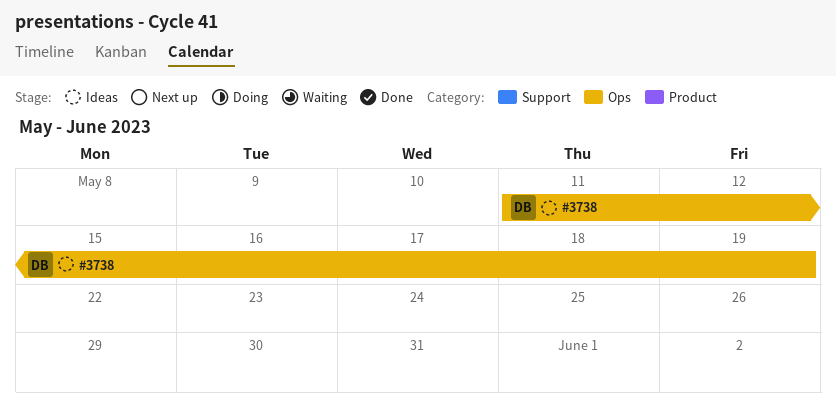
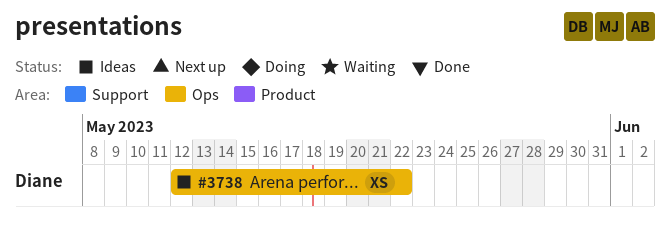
#3738, start: May 11 -> May 12
#3738, due: May 19 -> May 22

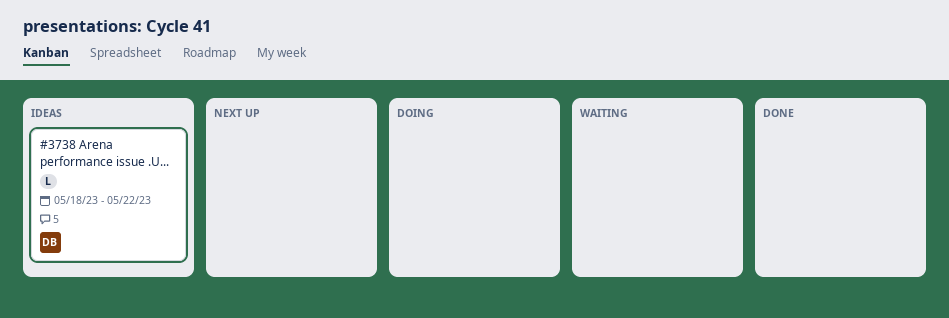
#3738, estimate: XS -> L
#3738, start: May 12 -> May 18

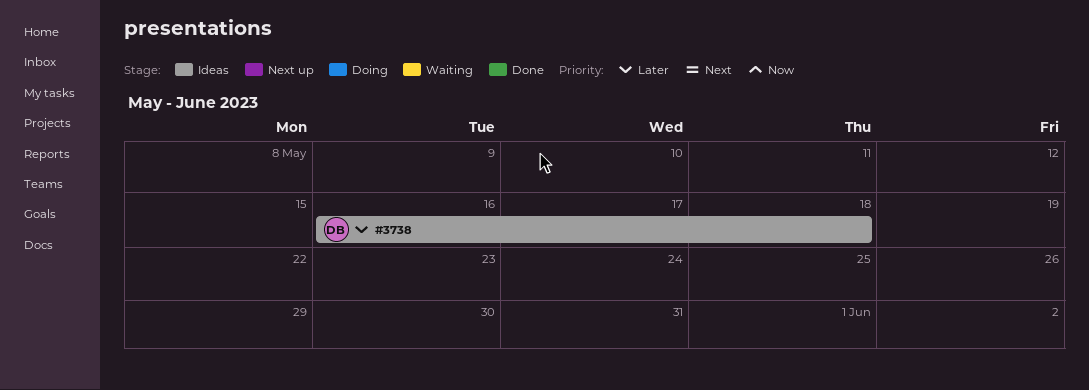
#3738, start: May 18 -> May 16
#3738, due: May 22 -> May 18

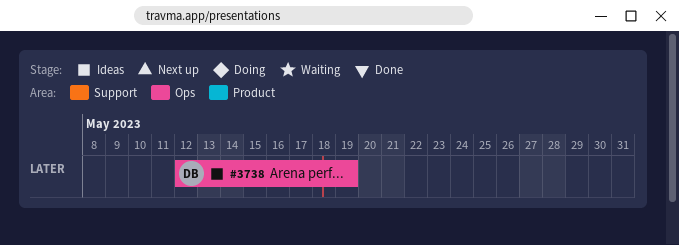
#3738, start: May 16 -> May 12
#3738, due: May 18 -> May 19

